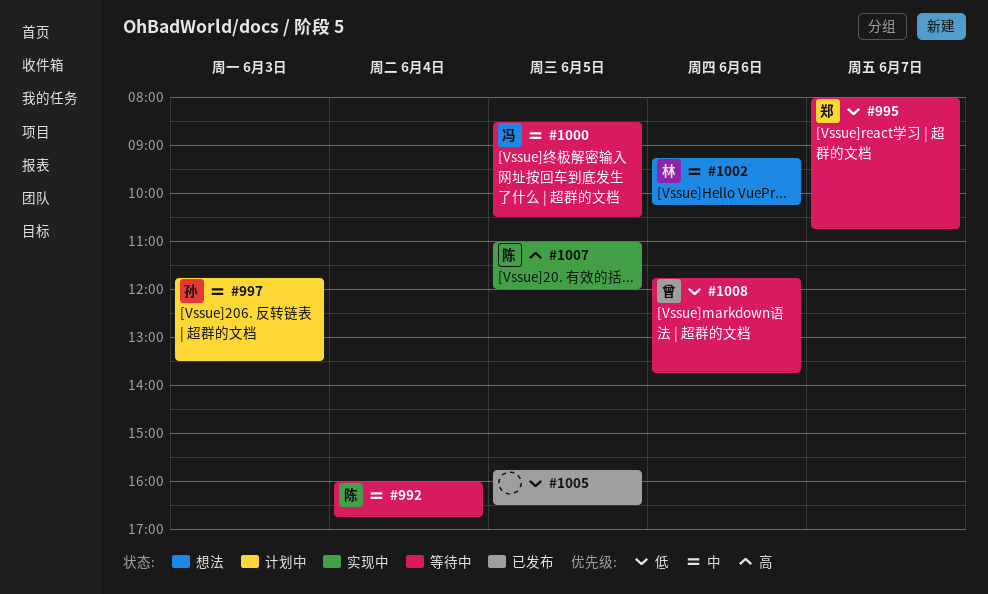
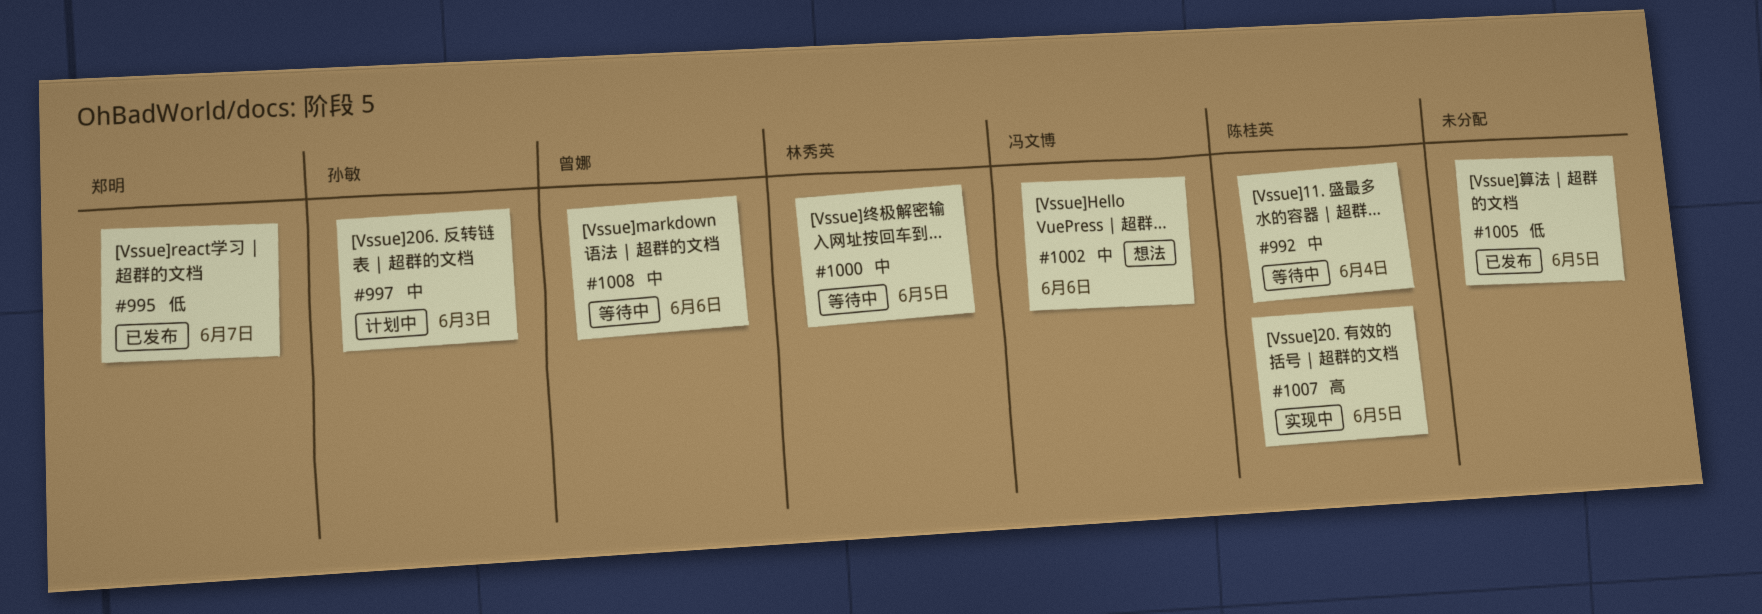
#995, status: 等待中 -> 已发布
#1000, owner: 冯文博 -> 林秀英
#1002, owner: 林秀英 -> 冯文博
#1008, priority: 低 -> 中

